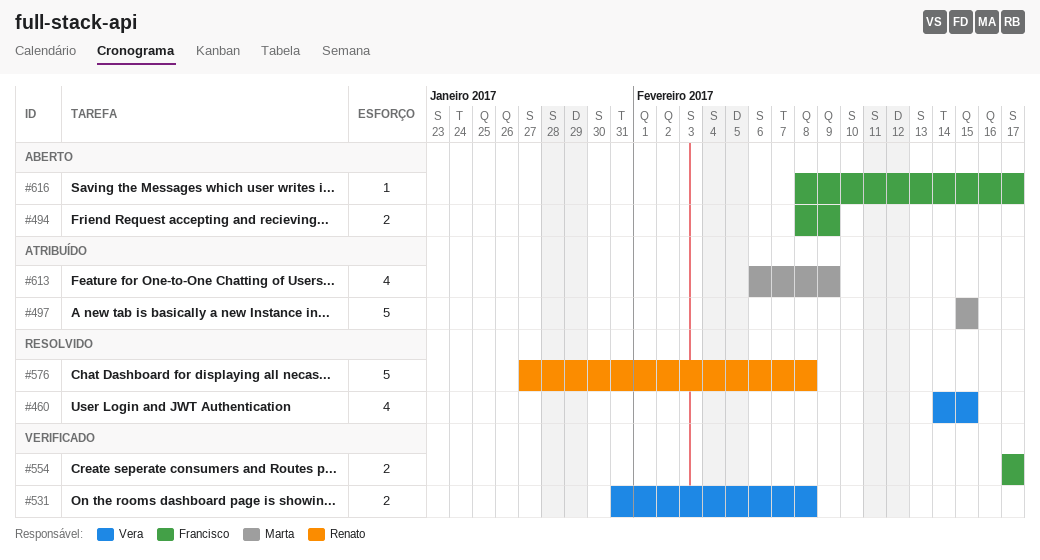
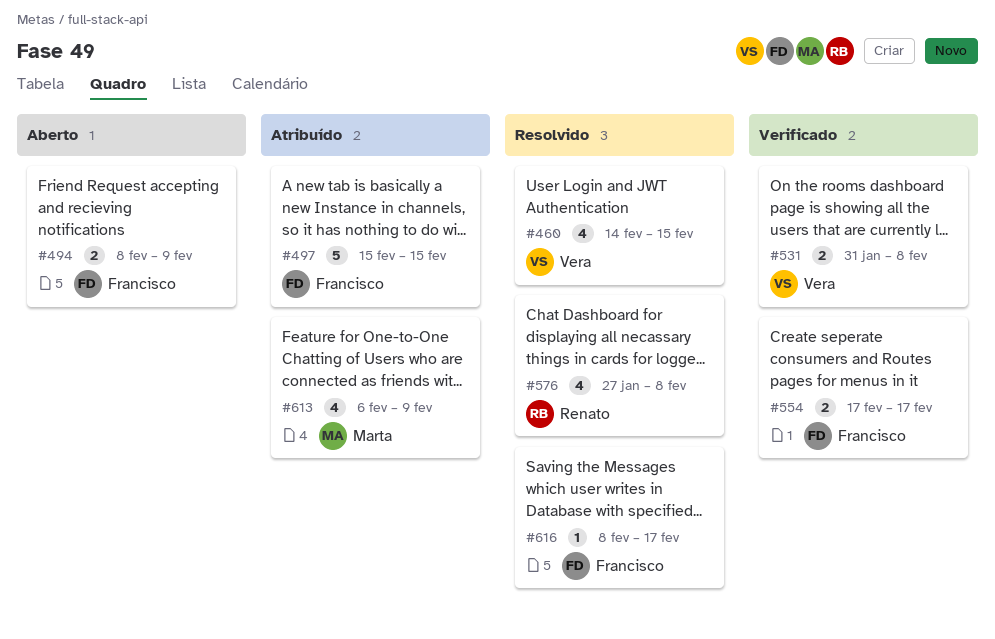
#497, owner: Marta -> Francisco
#576, estimate: 5 -> 4
#616, status: Aberto -> Resolvido

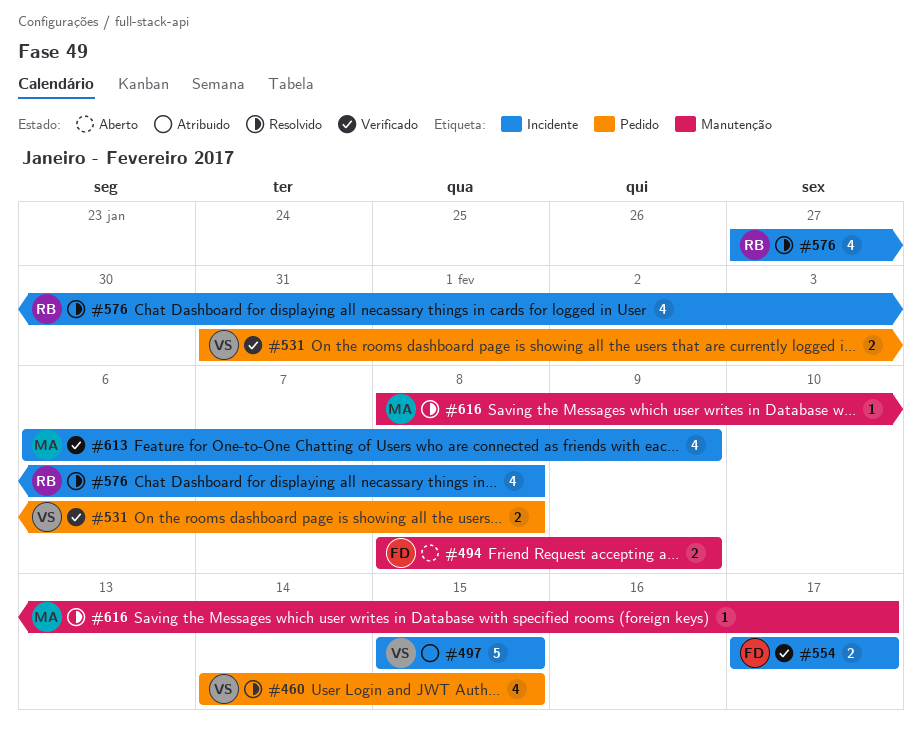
#497, owner: Francisco -> Vera
#613, status: Atribuído -> Verificado
#616, owner: Francisco -> Marta

